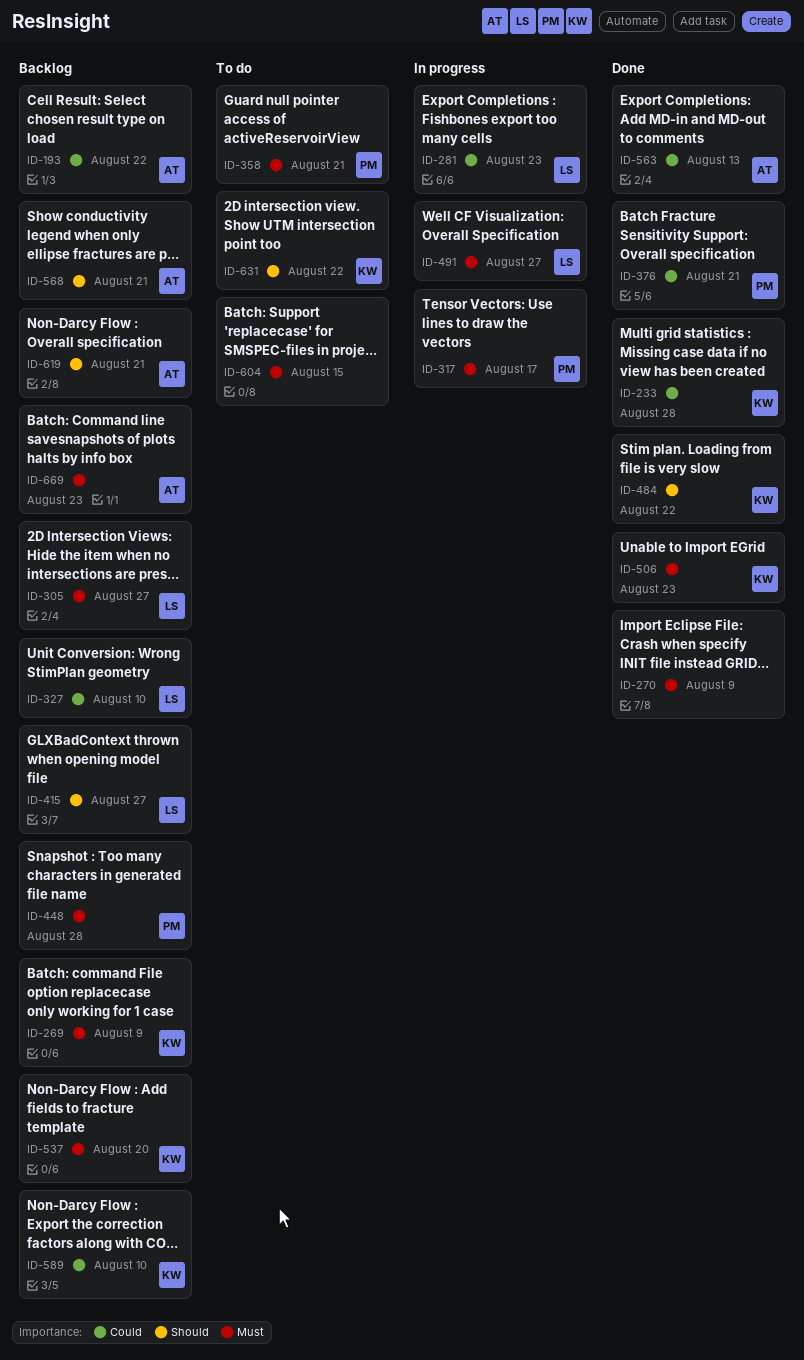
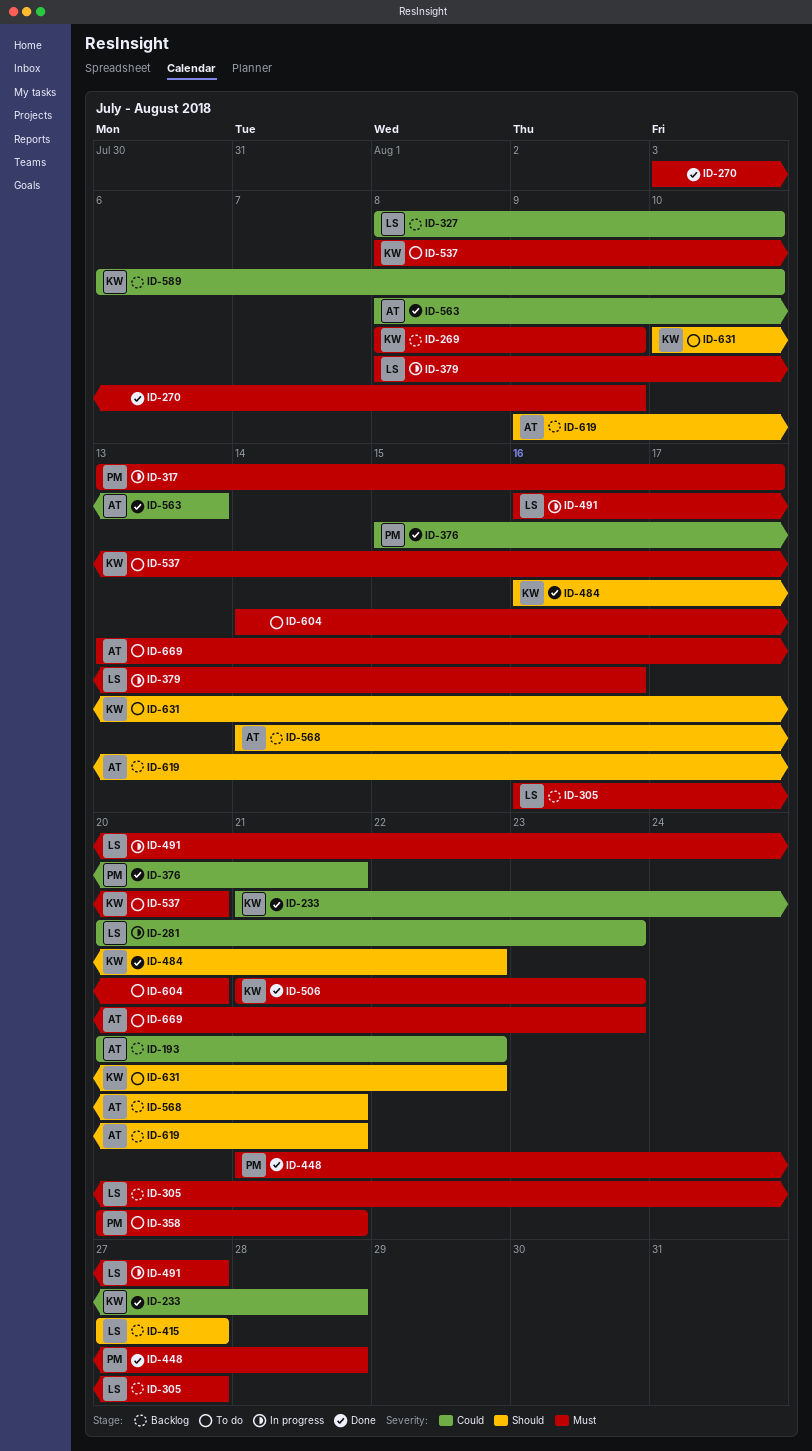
ID-379: none -> present
ID-448, status: Backlog -> Done
ID-537, status: Backlog -> To do
ID-604, due: Aug 15 -> Aug 20
ID-669, status: Backlog -> To do

